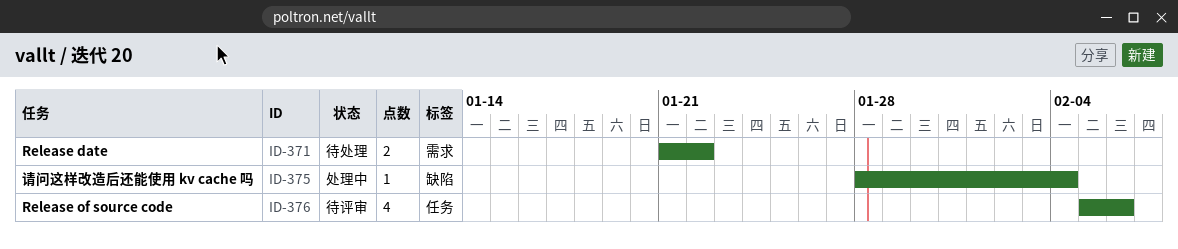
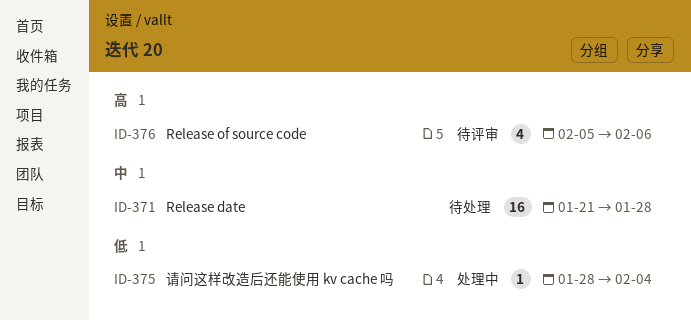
ID-371, estimate: 2 -> 16
ID-371, due: Jan 22 -> Jan 28

